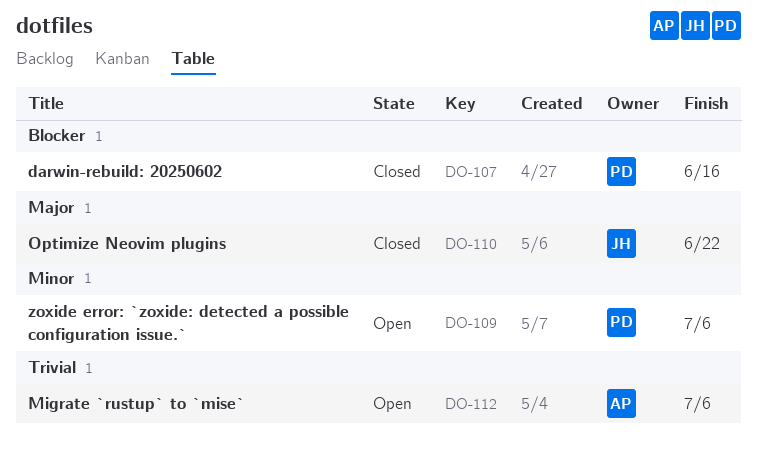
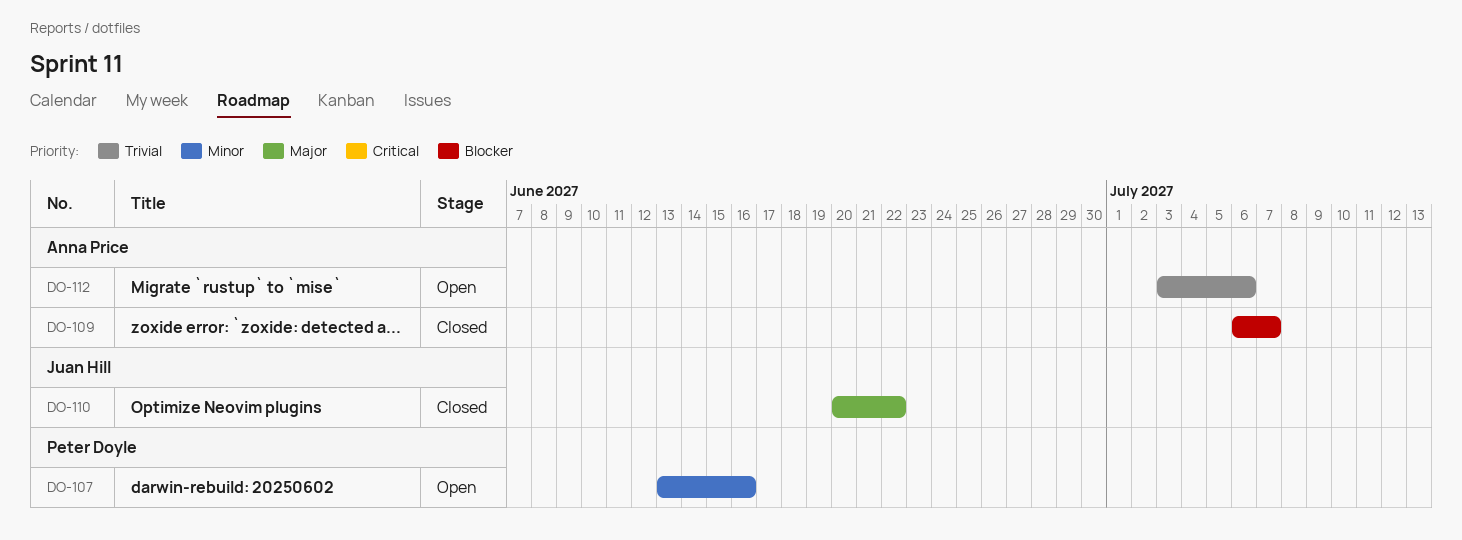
DO-107, status: Closed -> Open
DO-107, priority: Blocker -> Minor
DO-109, status: Open -> Closed
DO-109, owner: Peter Doyle -> Anna Price
DO-109, priority: Minor -> Blocker
DO-109, due: Jul 6 -> Jul 7

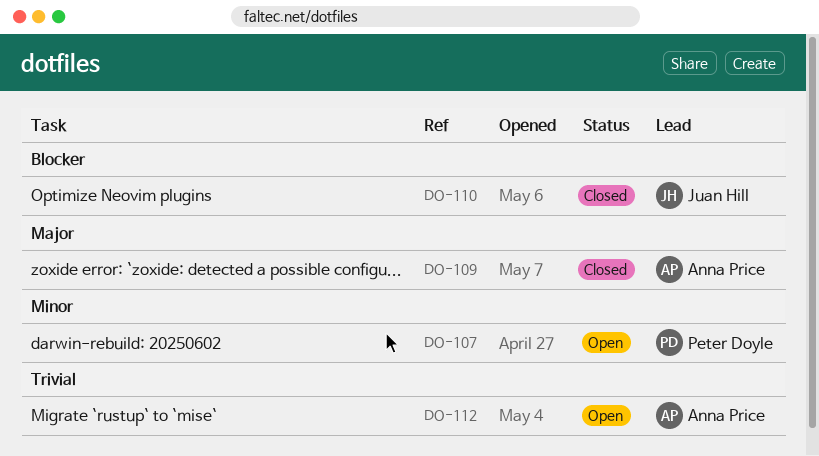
DO-109, priority: Blocker -> Major
DO-110, priority: Major -> Blocker

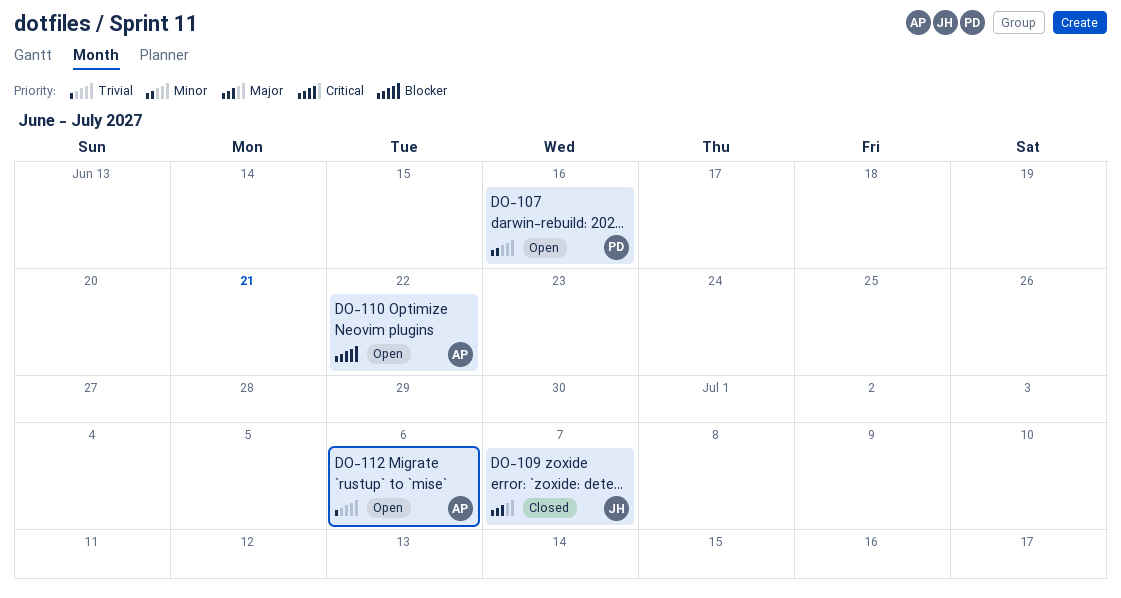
DO-109, owner: Anna Price -> Juan Hill
DO-110, status: Closed -> Open
DO-110, owner: Juan Hill -> Anna Price

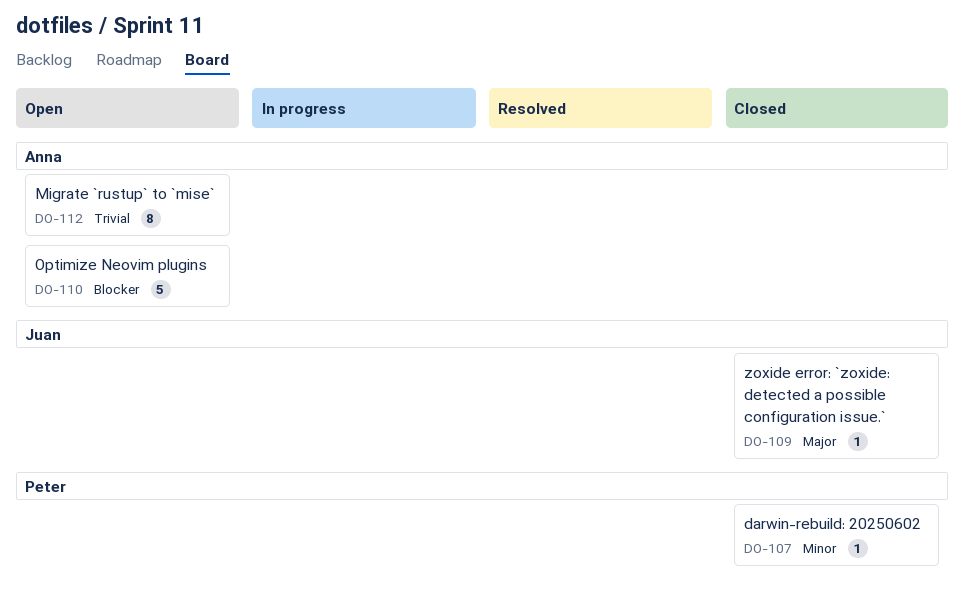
DO-107, status: Open -> Closed

